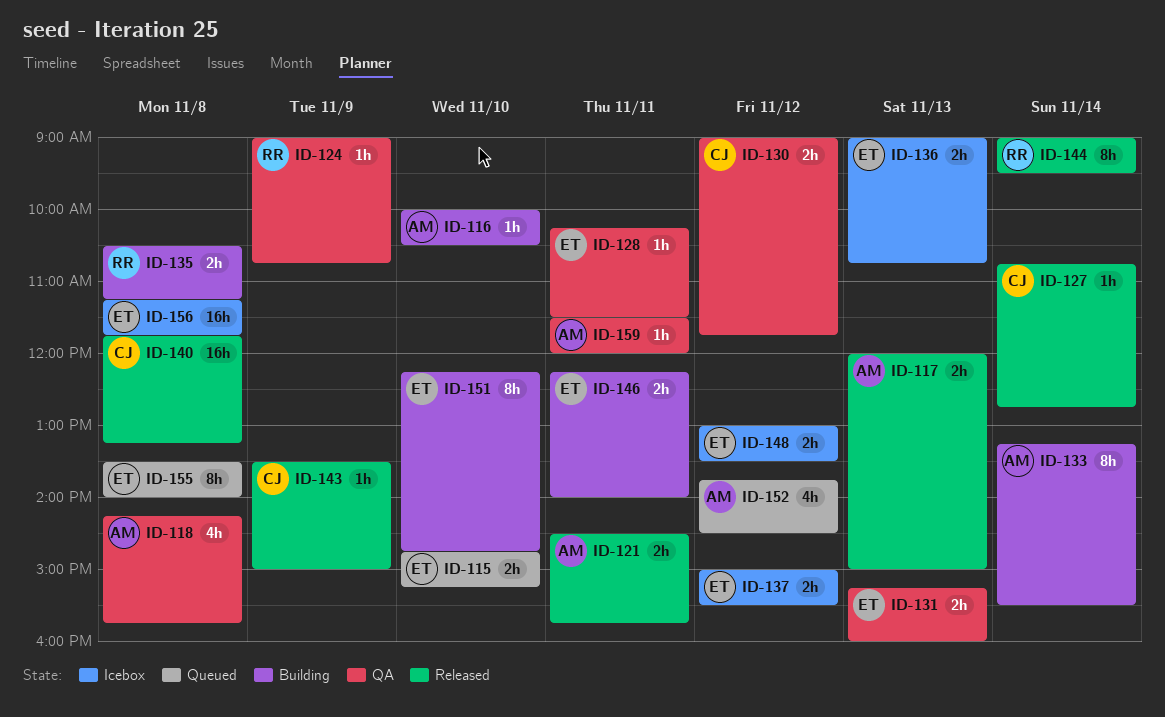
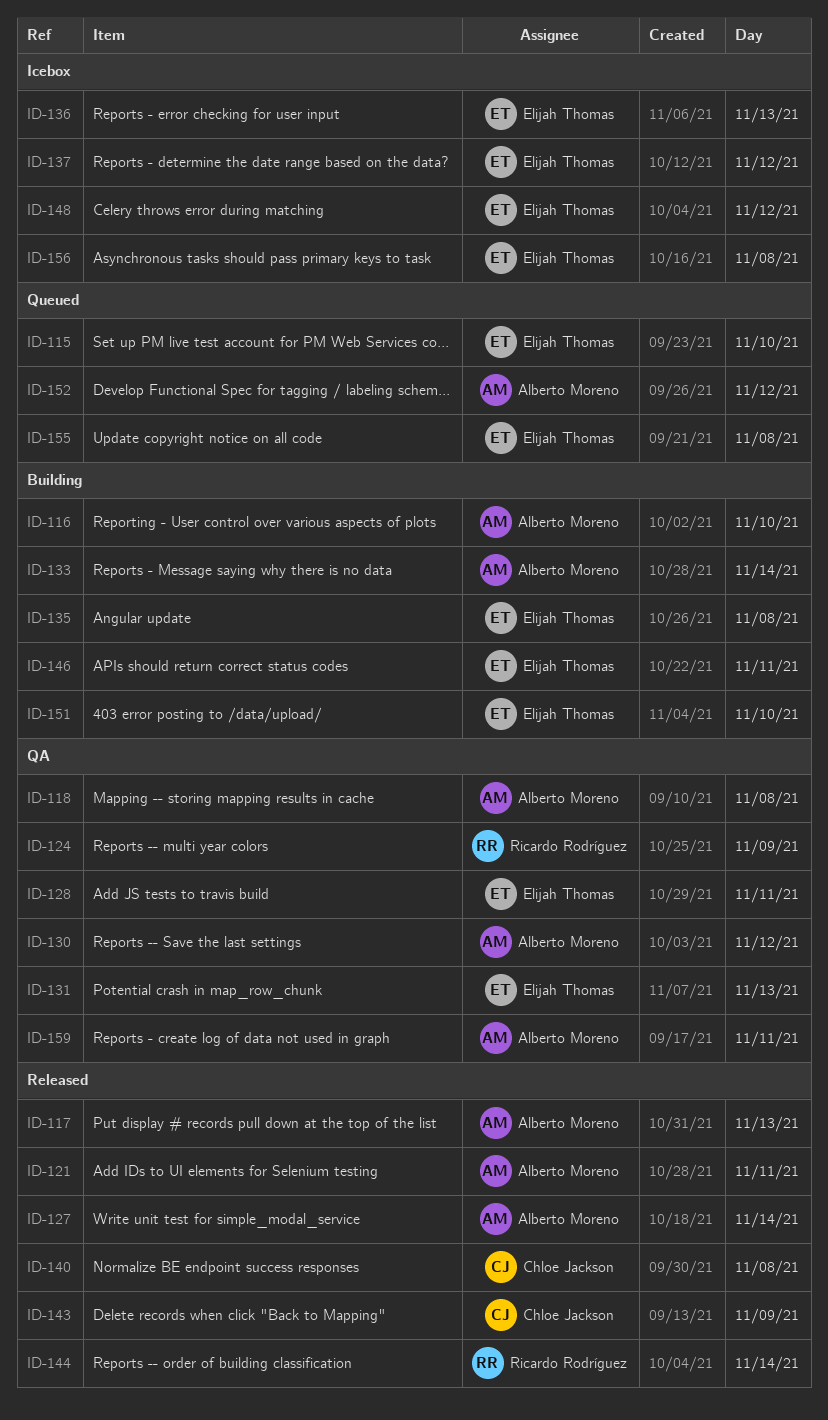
ID-127, owner: Chloe Jackson -> Alberto Moreno
ID-130, owner: Chloe Jackson -> Alberto Moreno
ID-135, owner: Ricardo Rodríguez -> Elijah Thomas

